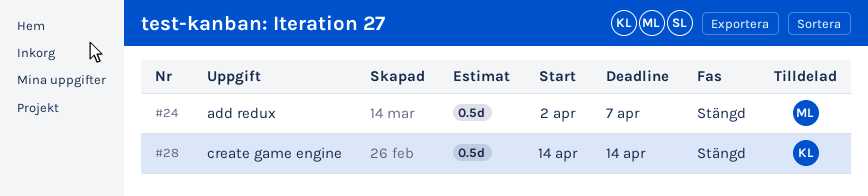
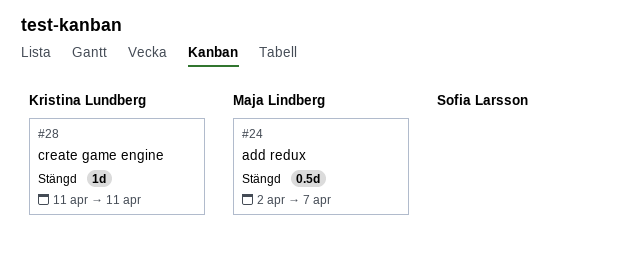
#28, estimate: 0.5d -> 1d
#28, start: Apr 14 -> Apr 11
#28, due: Apr 14 -> Apr 11

